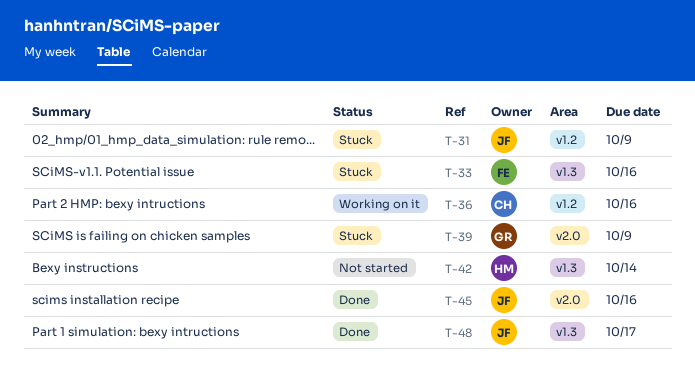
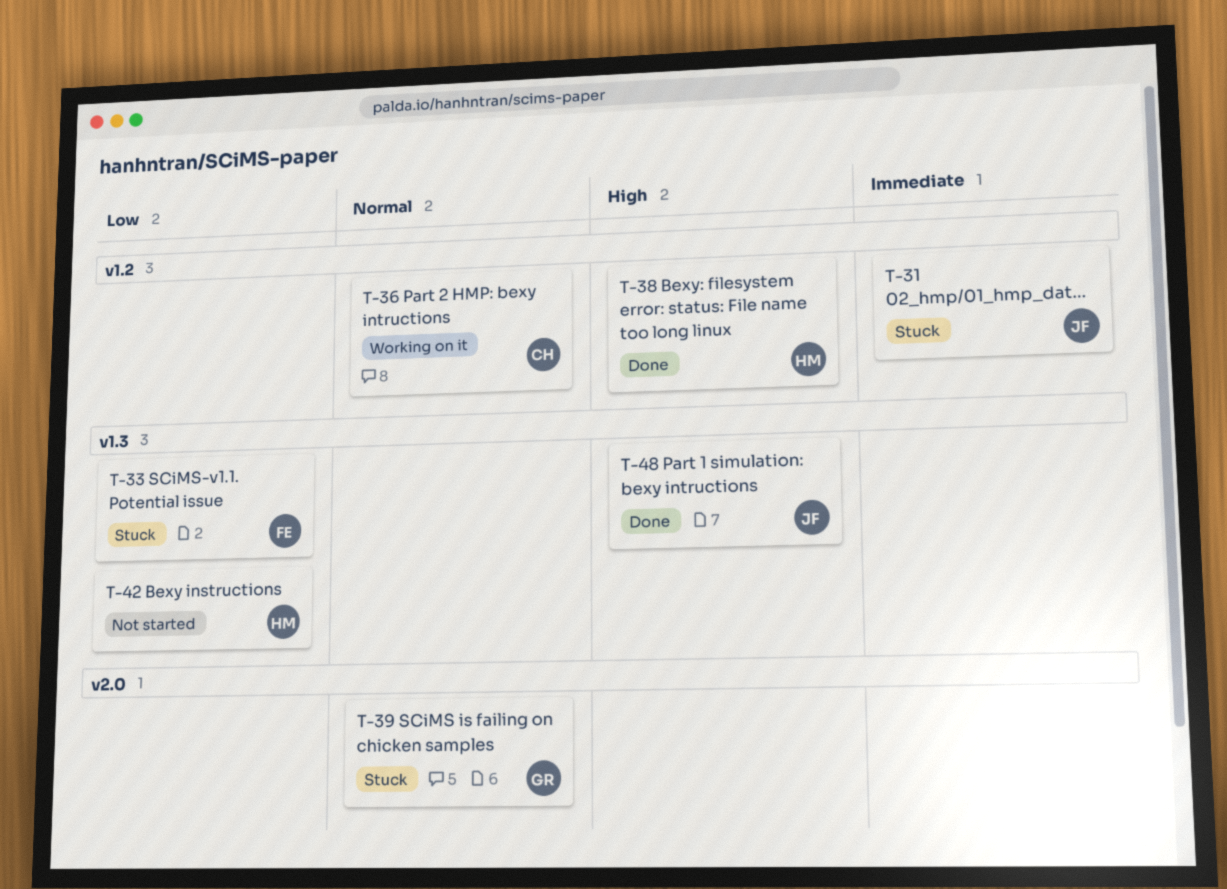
T-38: none -> present
T-45: present -> none

